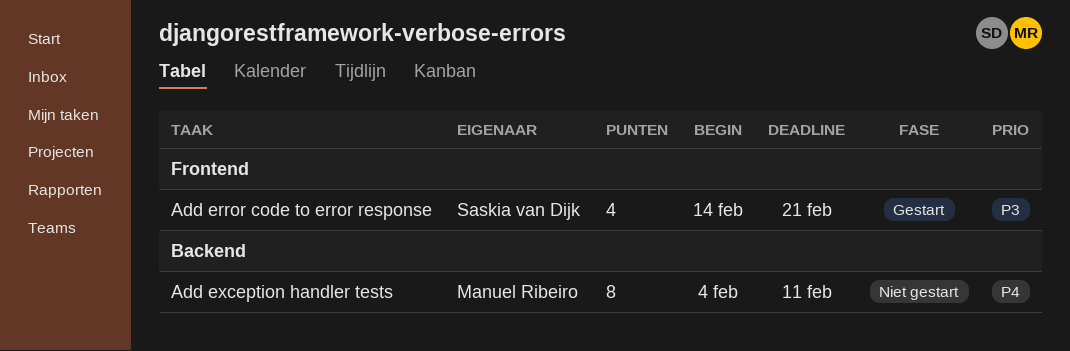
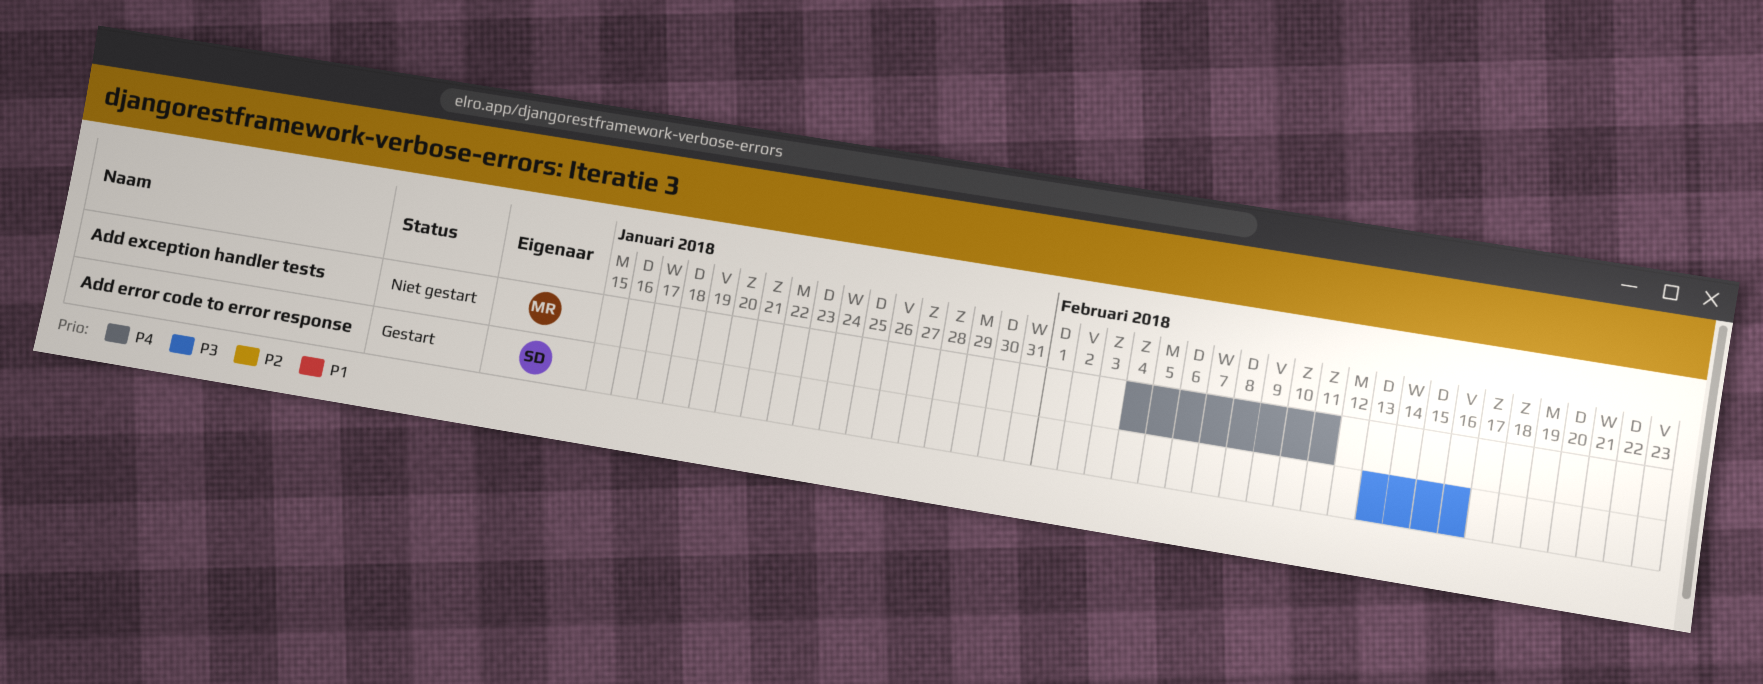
Add error code to error response, start: Feb 14 -> Feb 13
Add error code to error response, due: Feb 21 -> Feb 16

